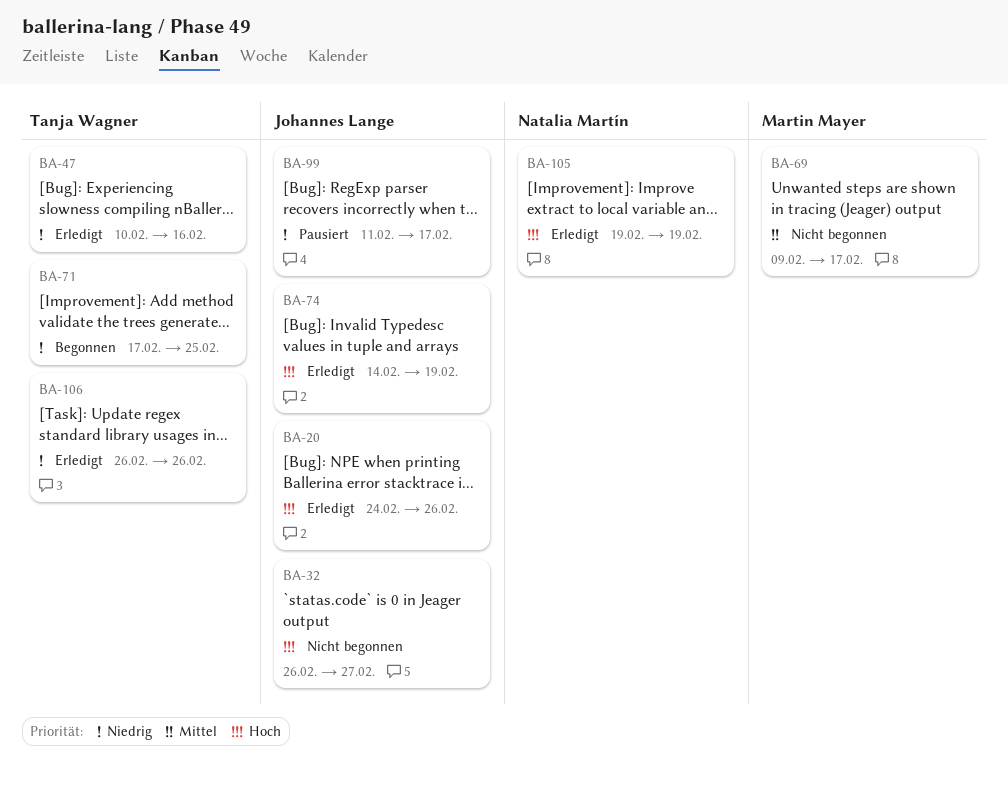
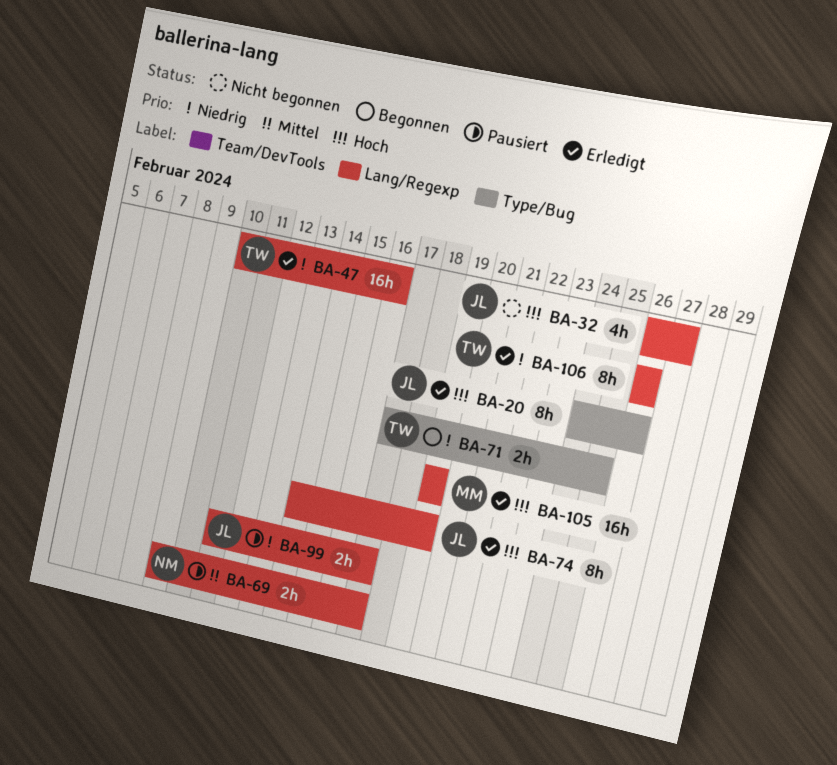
BA-69, status: Nicht begonnen -> Pausiert
BA-69, owner: Martin Mayer -> Natalia Martín
BA-105, owner: Natalia Martín -> Martin Mayer

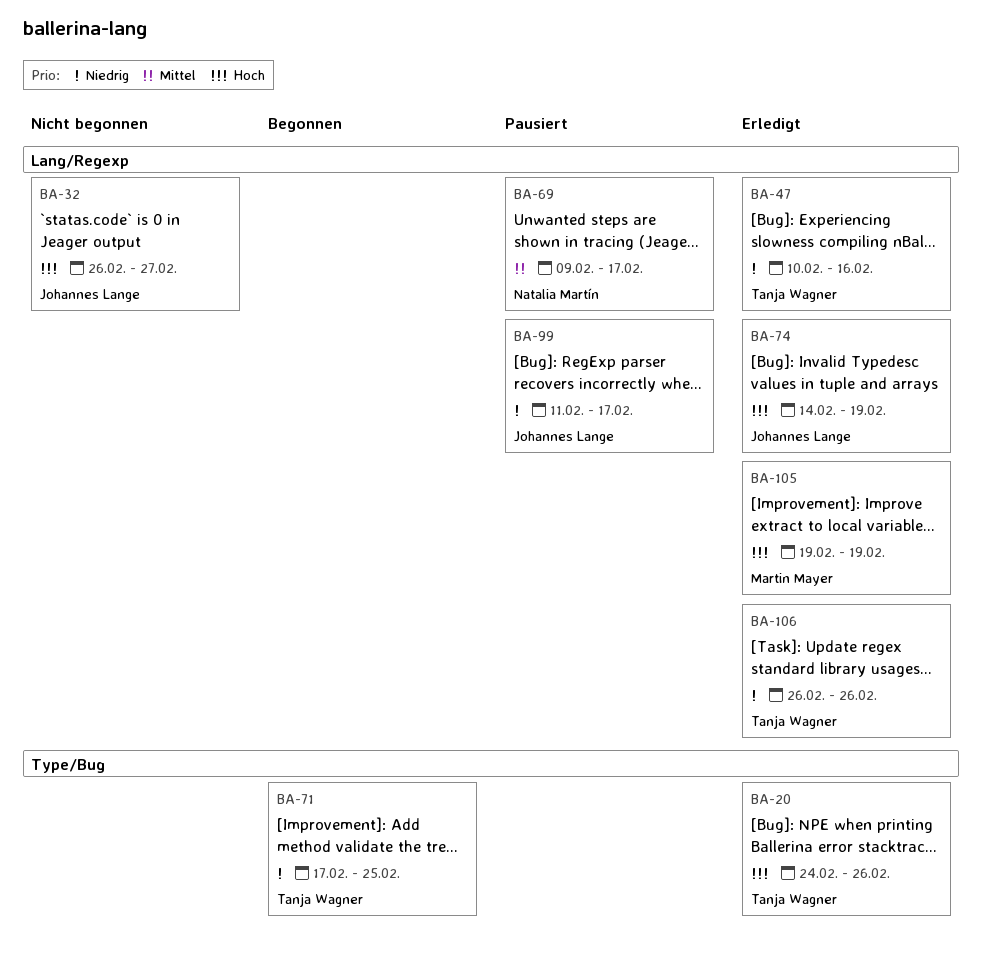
BA-20, owner: Johannes Lange -> Tanja Wagner

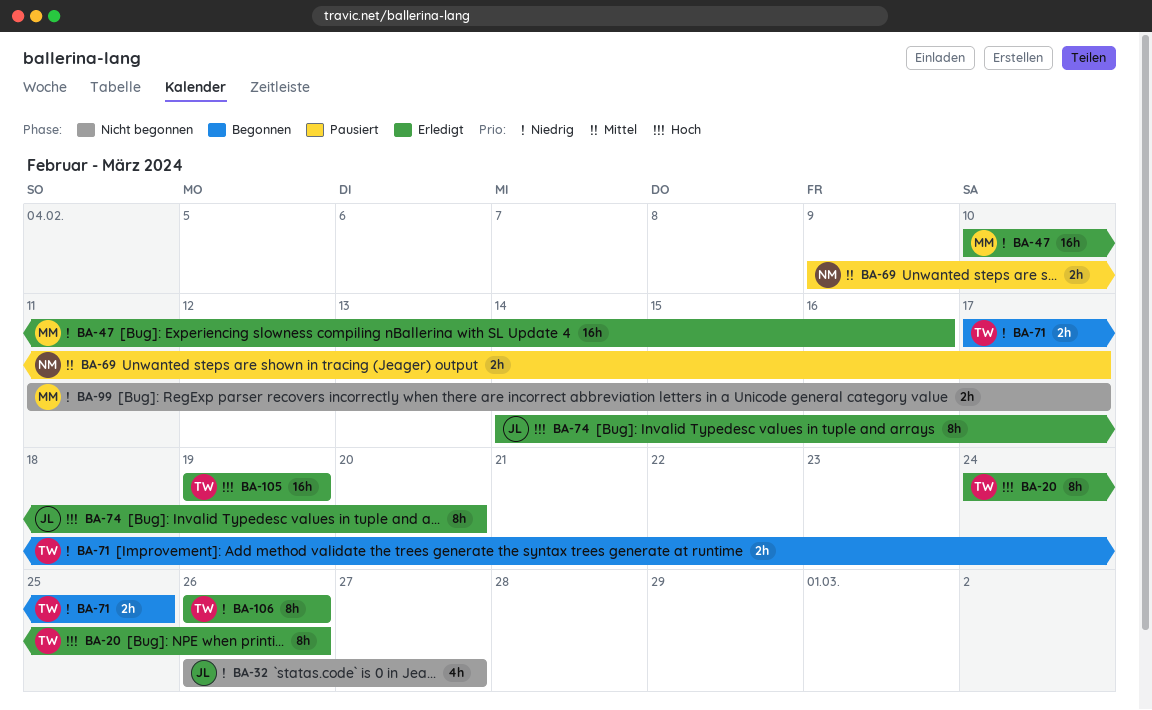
BA-32, priority: Hoch -> Niedrig
BA-47, owner: Tanja Wagner -> Martin Mayer
BA-74, due: Feb 19 -> Feb 20
BA-99, status: Pausiert -> Nicht begonnen
BA-99, owner: Johannes Lange -> Martin Mayer
BA-105, owner: Martin Mayer -> Tanja Wagner

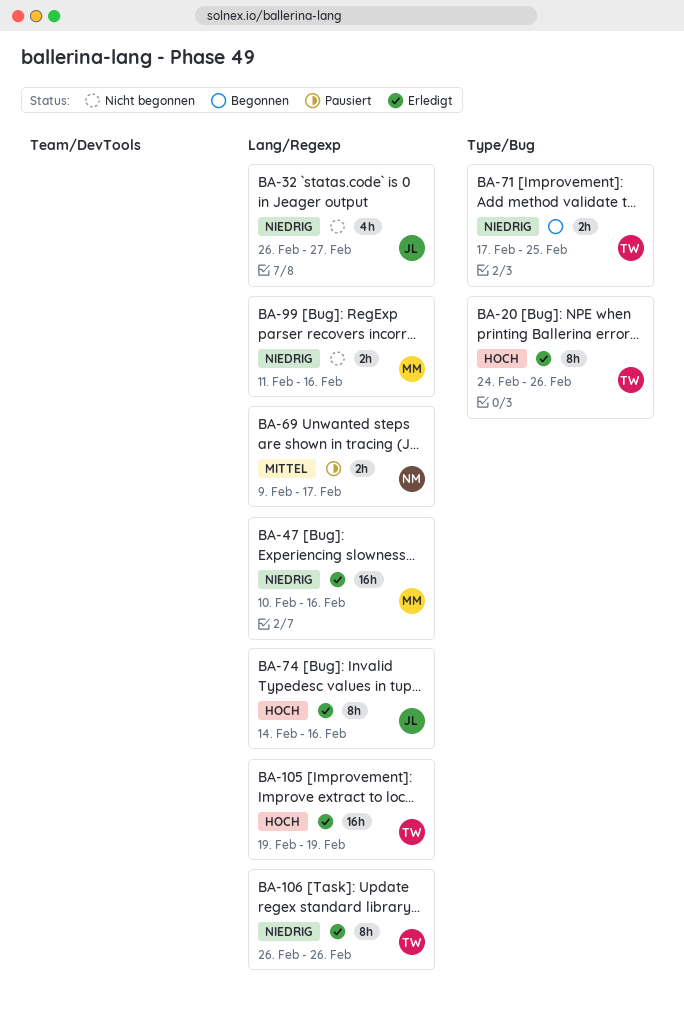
BA-74, due: Feb 20 -> Feb 16
BA-99, due: Feb 17 -> Feb 16

